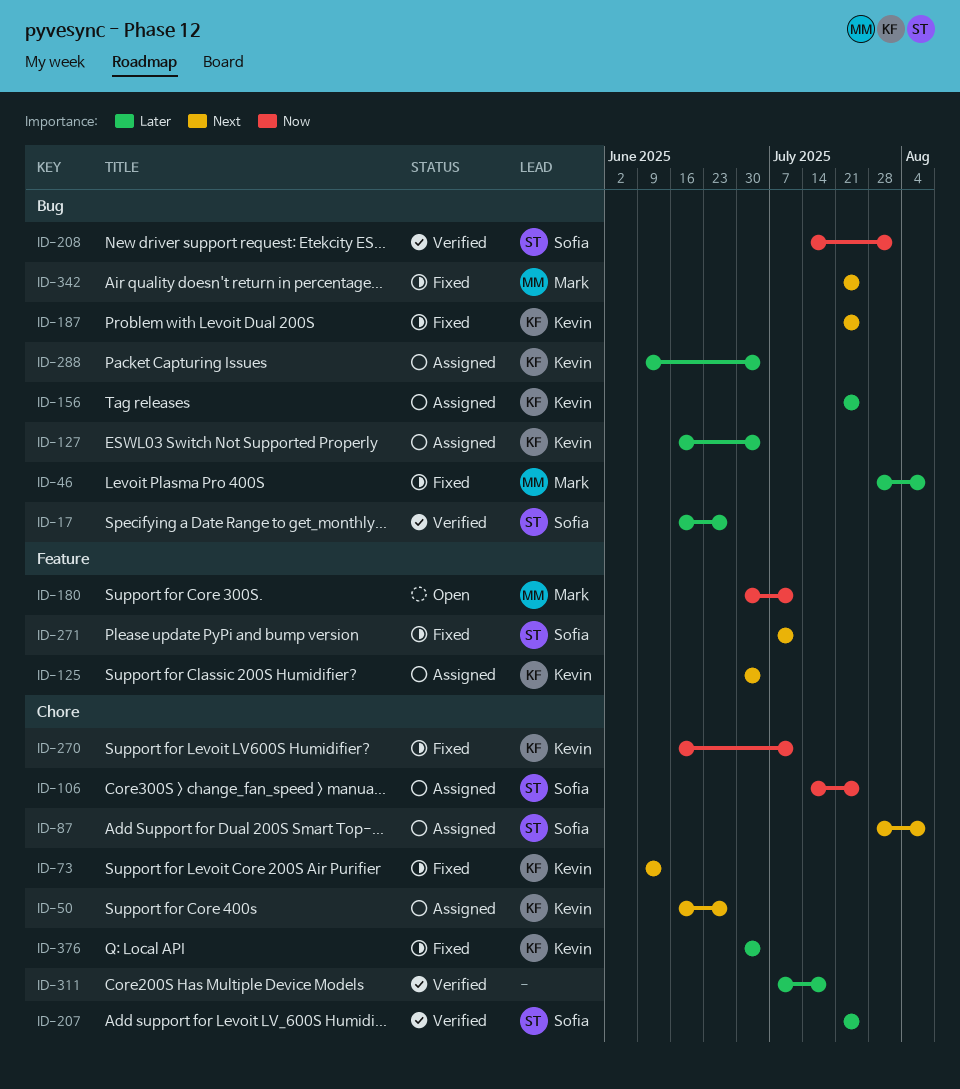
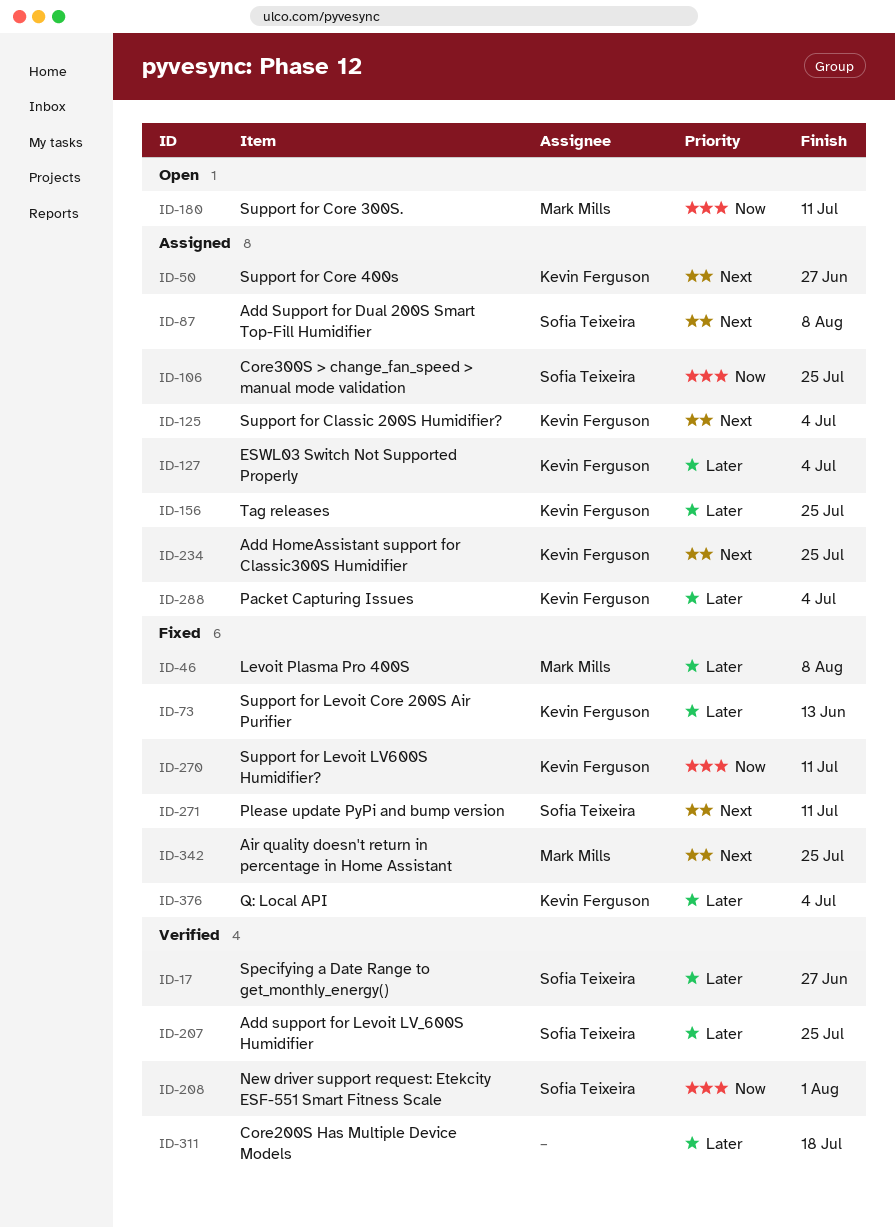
ID-73, priority: Next -> Later
ID-187: present -> none
ID-234: none -> present

